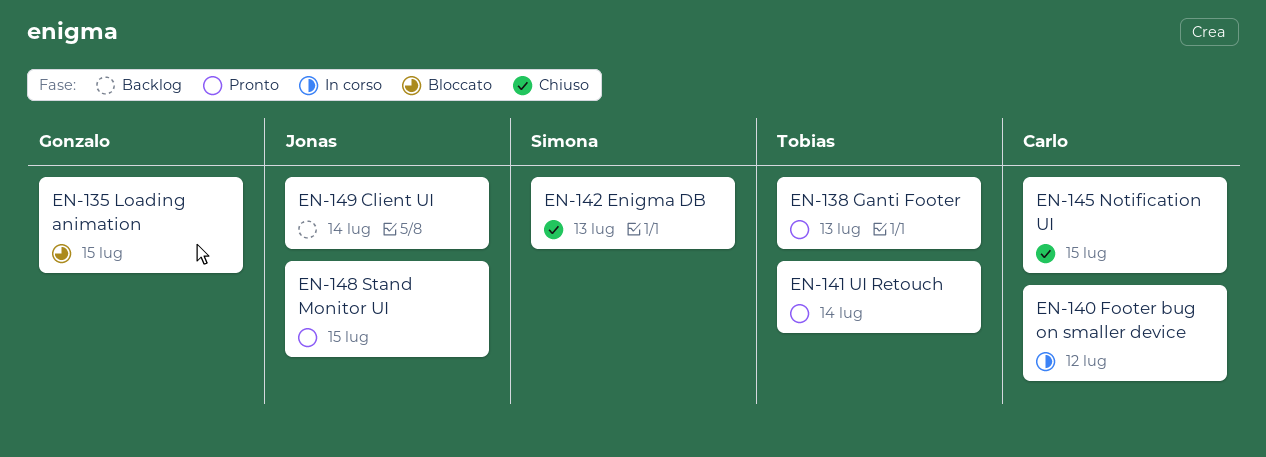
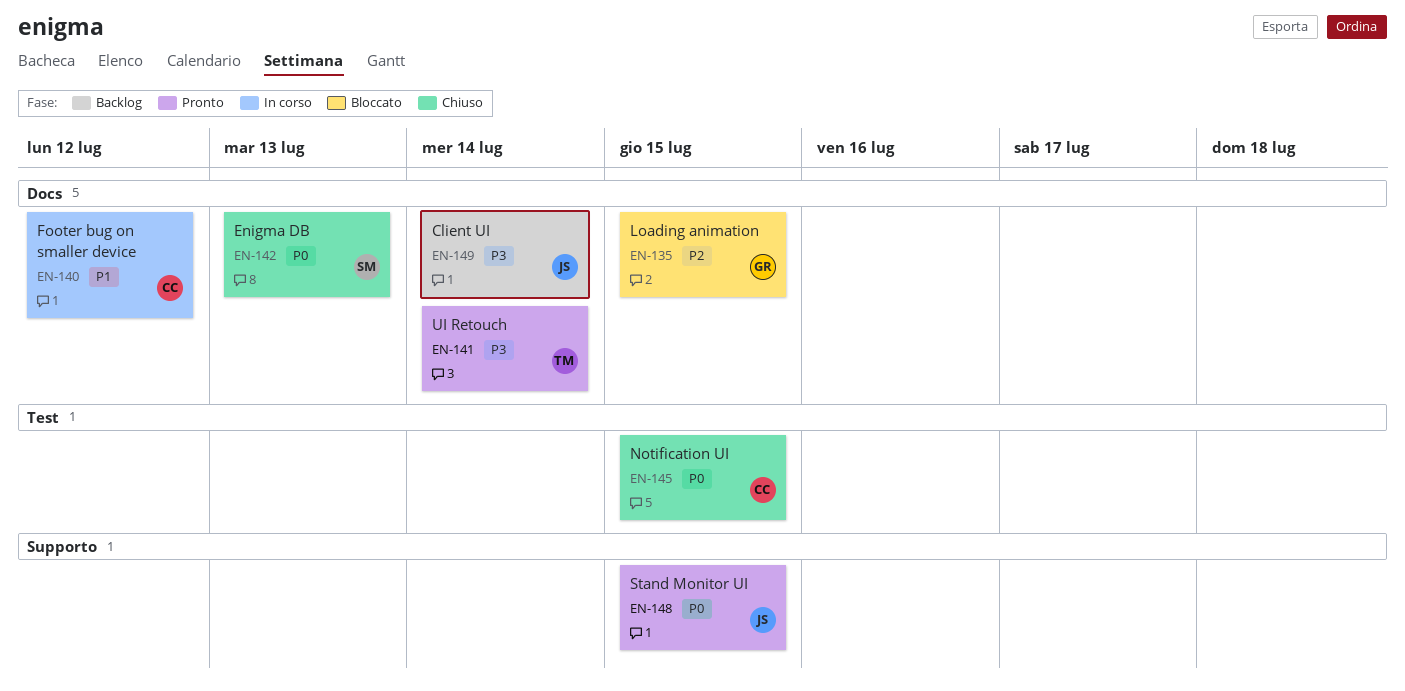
EN-138: present -> none

